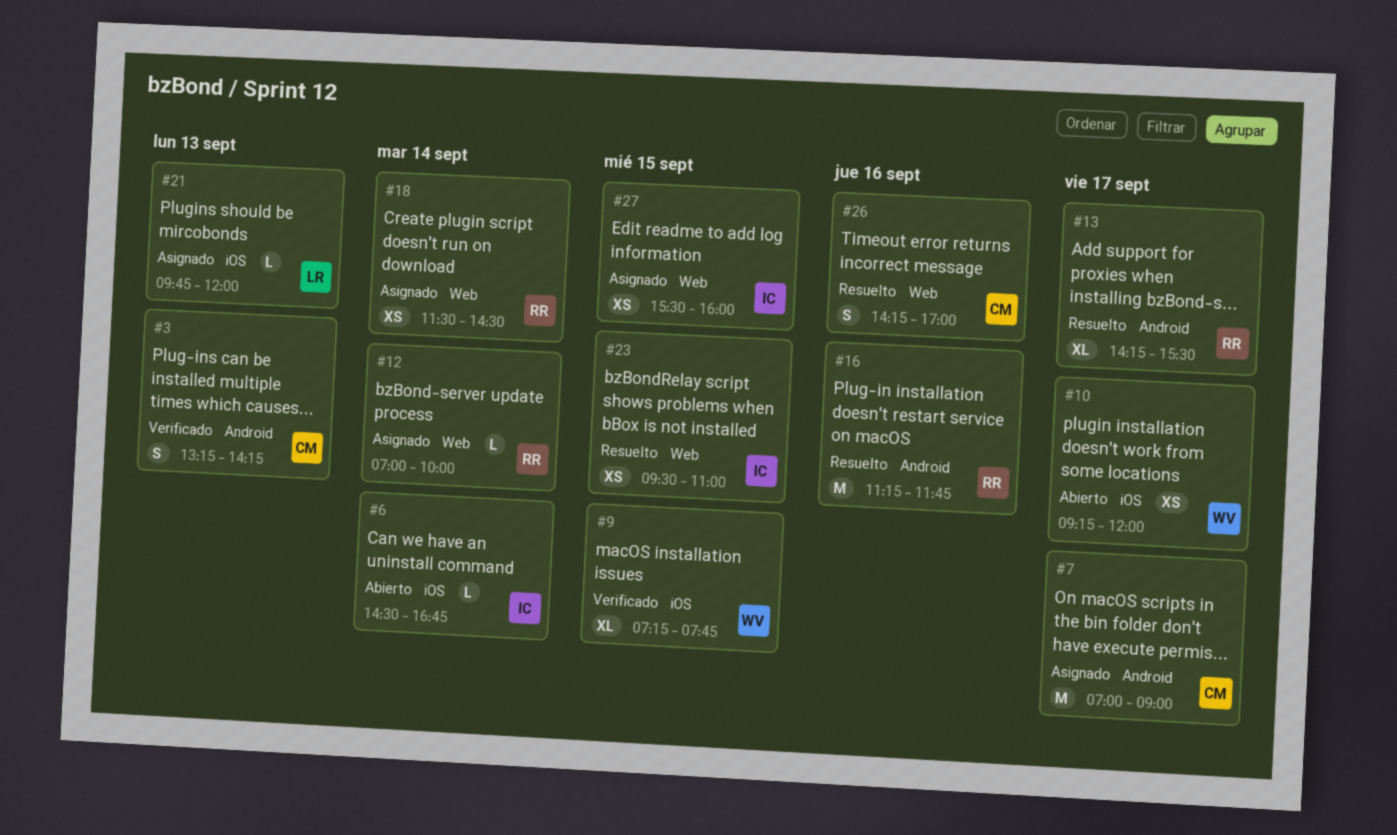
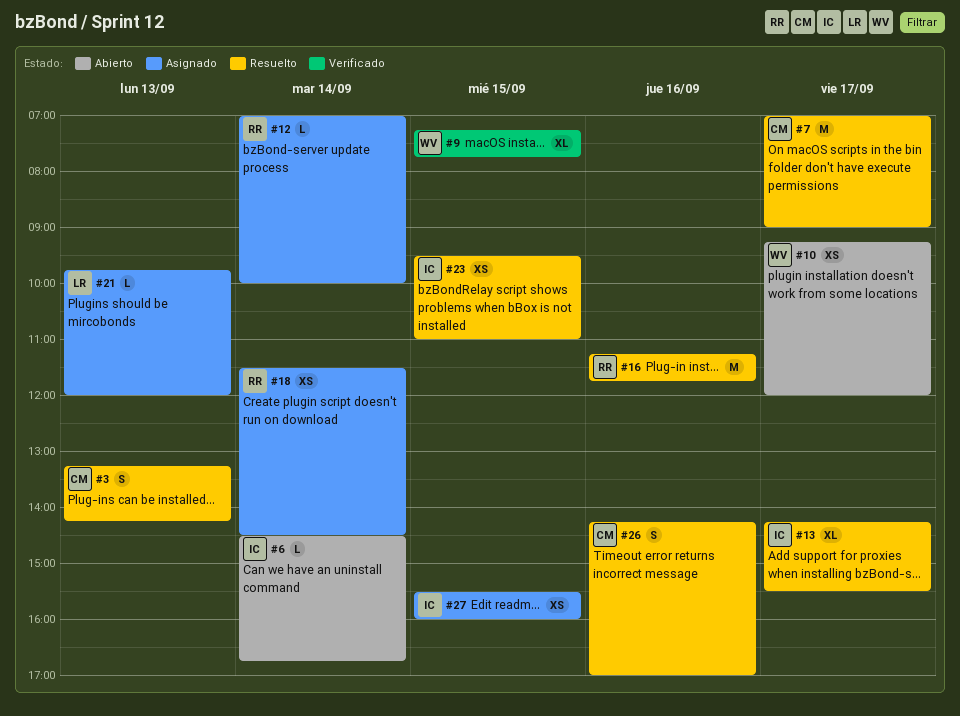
#3, status: Verificado -> Resuelto
#7, status: Asignado -> Resuelto
#13, owner: RR -> IC

